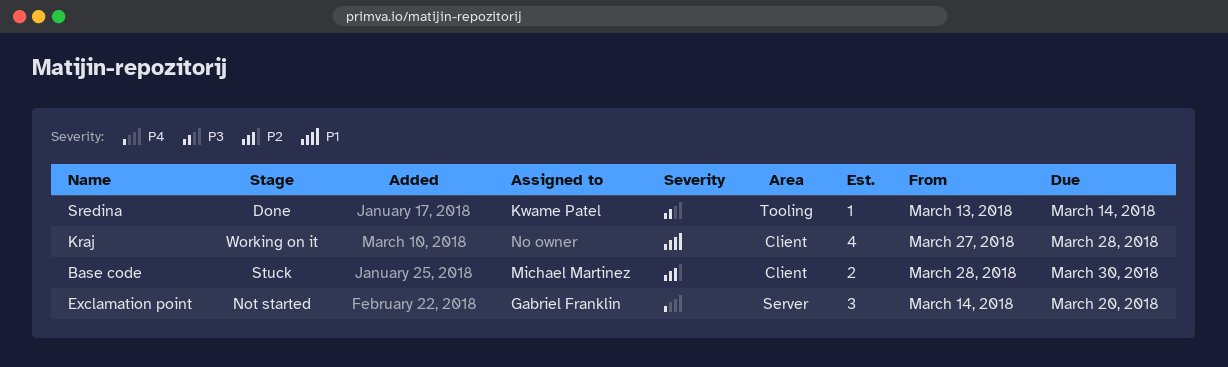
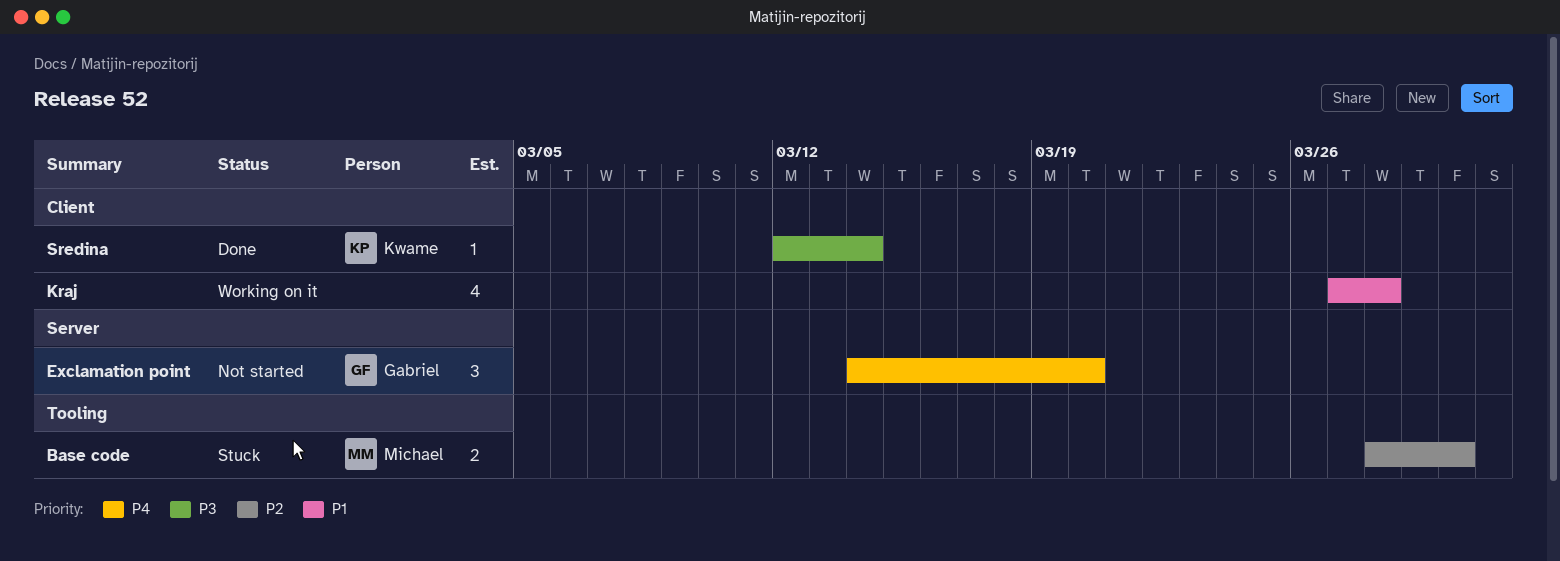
Base code, label: Client -> Tooling
Sredina, label: Tooling -> Client
Sredina, start: Mar 13 -> Mar 12

